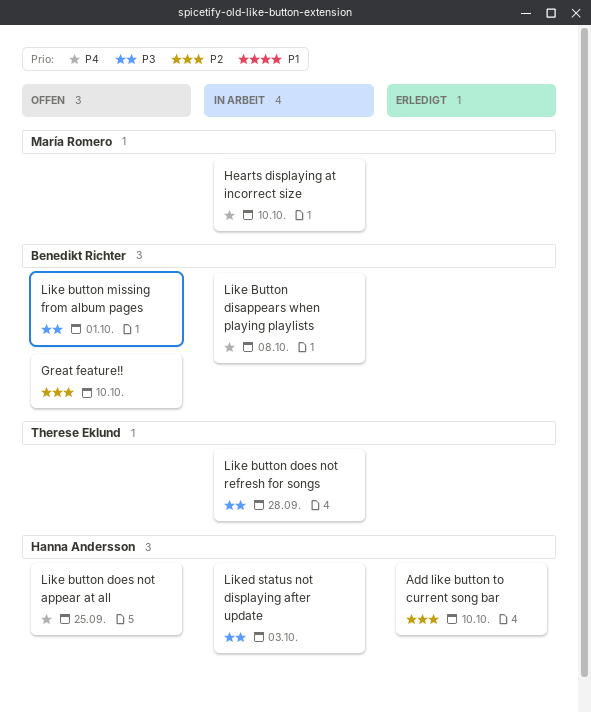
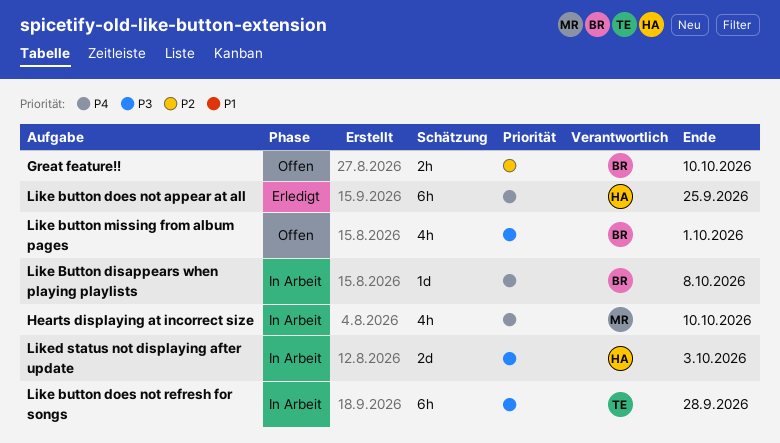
Add like button to current song bar: present -> none
Like button does not appear at all, status: Offen -> Erledigt

